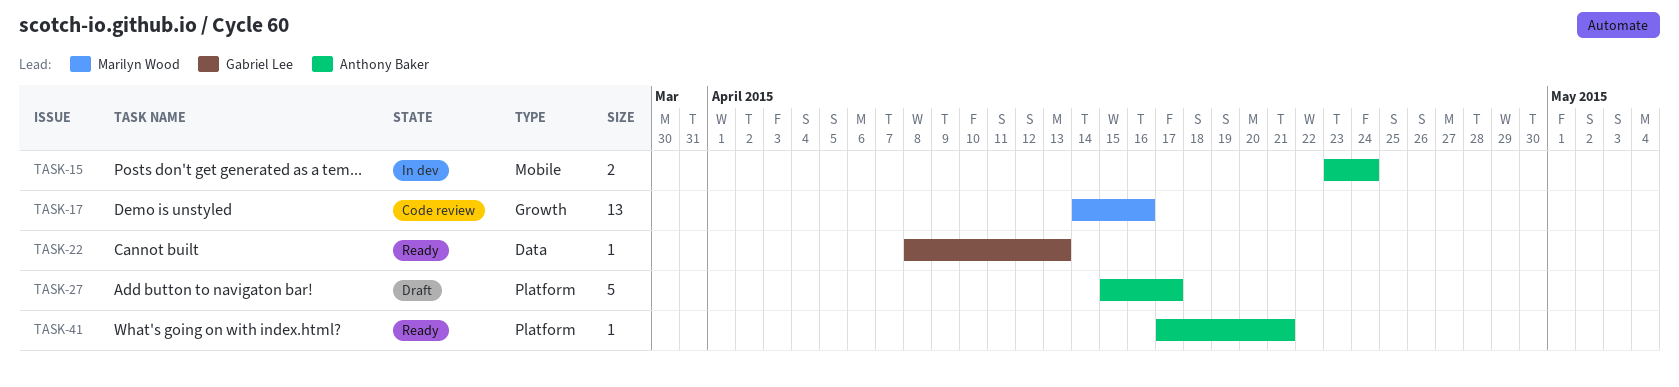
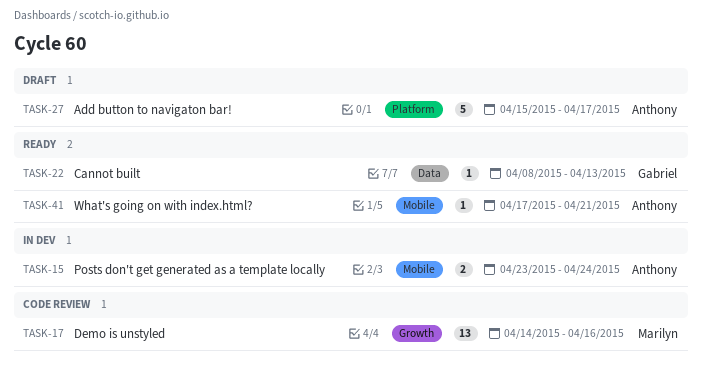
TASK-41, label: Platform -> Mobile

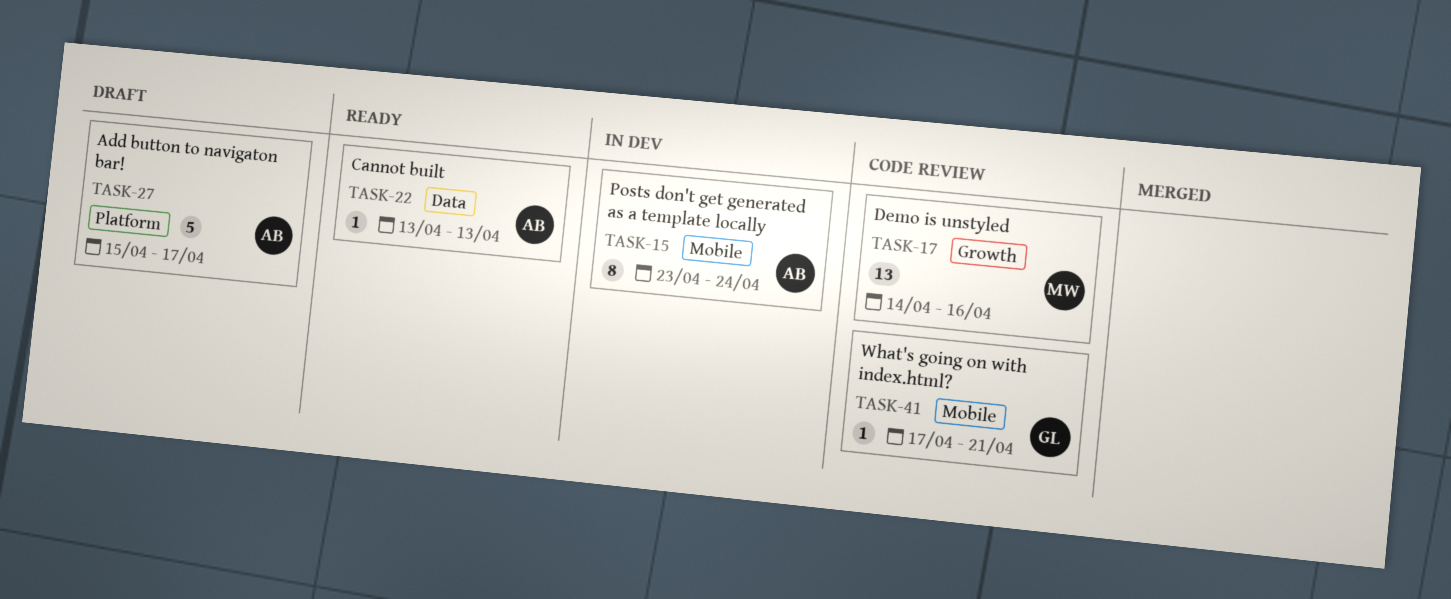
TASK-15, estimate: 2 -> 8
TASK-22, owner: Gabriel -> Anthony
TASK-22, start: Apr 8 -> Apr 13
TASK-41, status: Ready -> Code review
TASK-41, owner: Anthony -> Gabriel

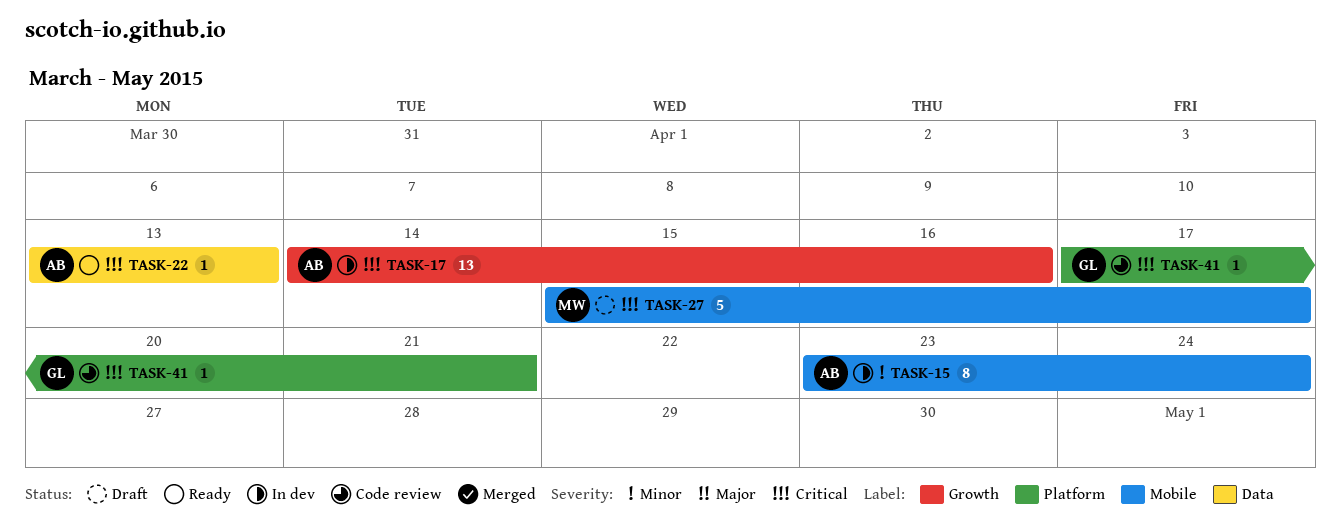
TASK-17, status: Code review -> In dev
TASK-17, owner: MW -> AB
TASK-27, owner: AB -> MW
TASK-27, label: Platform -> Mobile
TASK-41, label: Mobile -> Platform

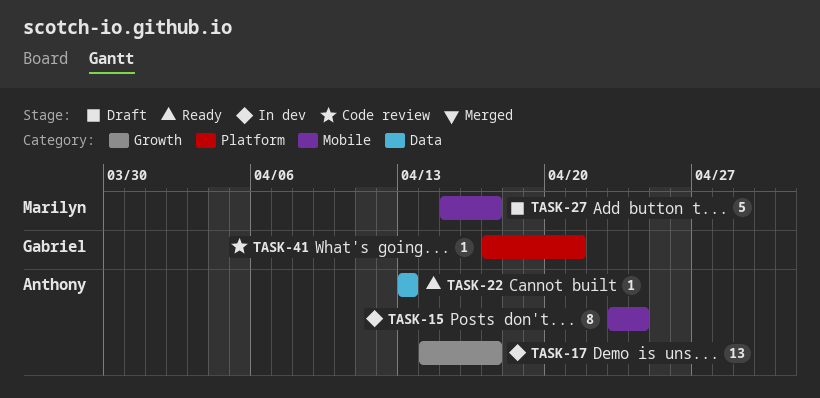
TASK-17, due: Apr 16 -> Apr 17

